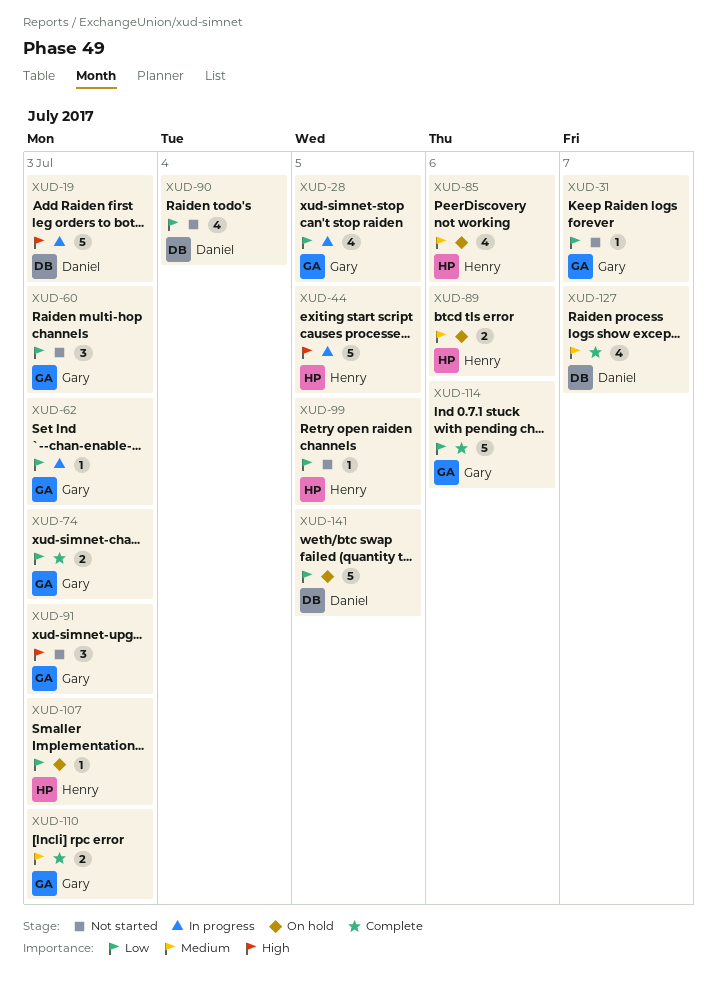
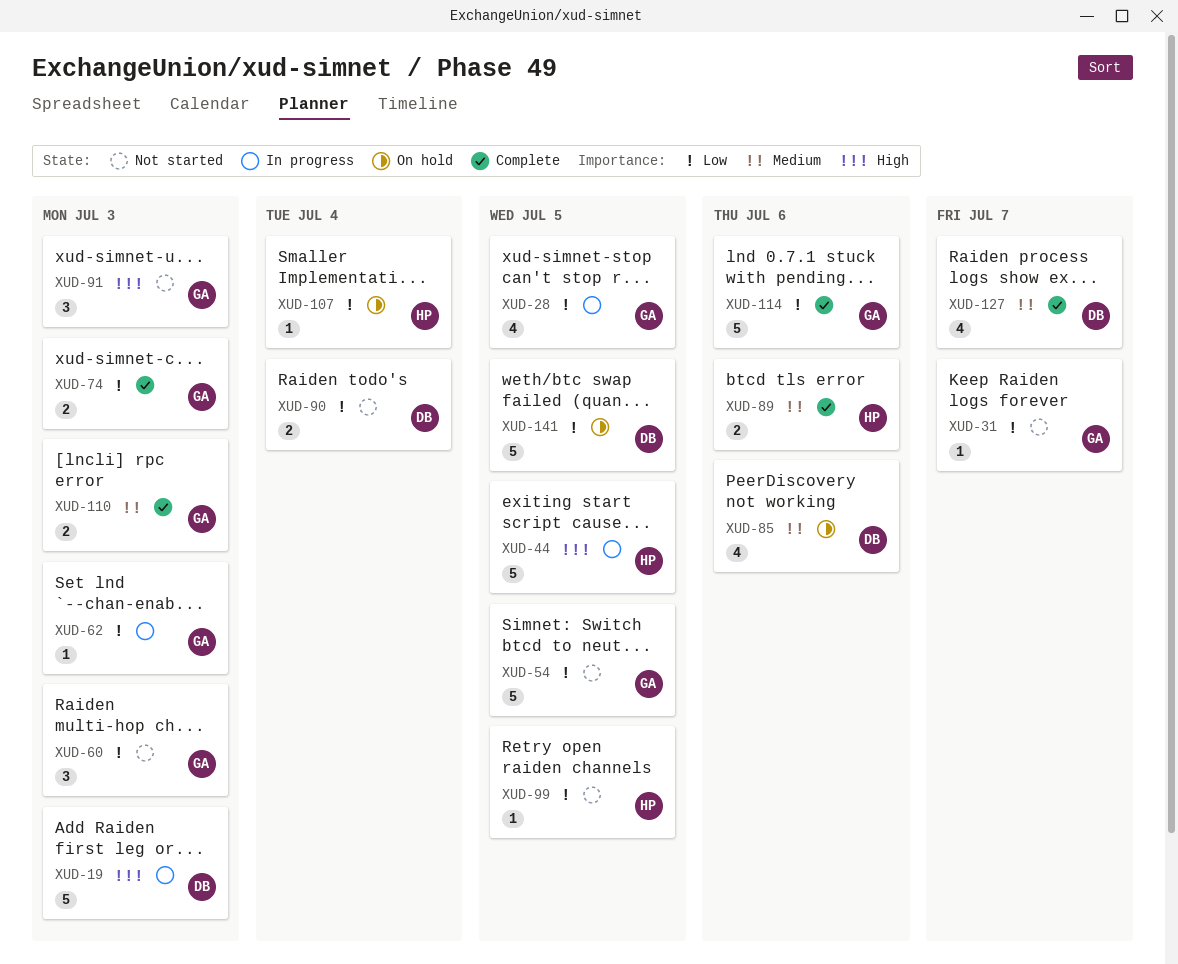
XUD-54: none -> present
XUD-85, owner: Henry -> Daniel
XUD-89, status: On hold -> Complete
XUD-90, estimate: 4 -> 2
XUD-107, due: Jul 3 -> Jul 4

